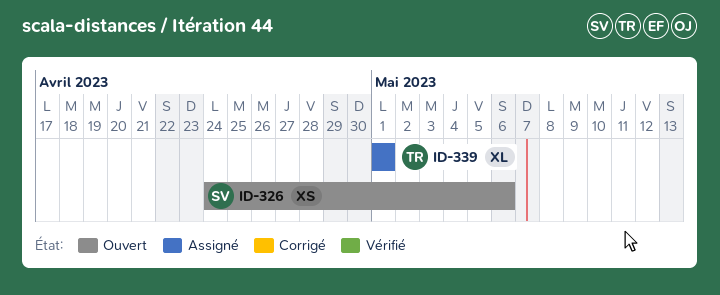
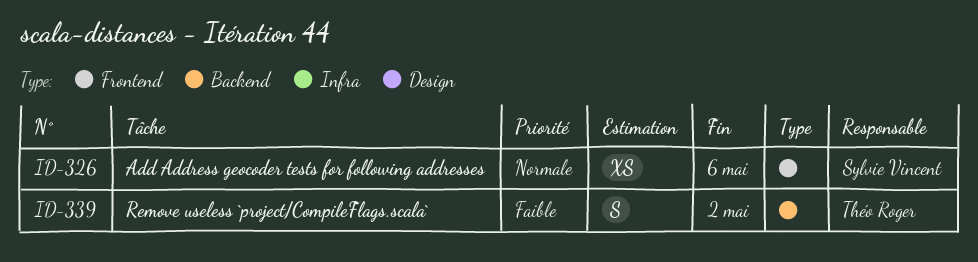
ID-339, estimate: XL -> S
ID-339, due: May 1 -> May 2

